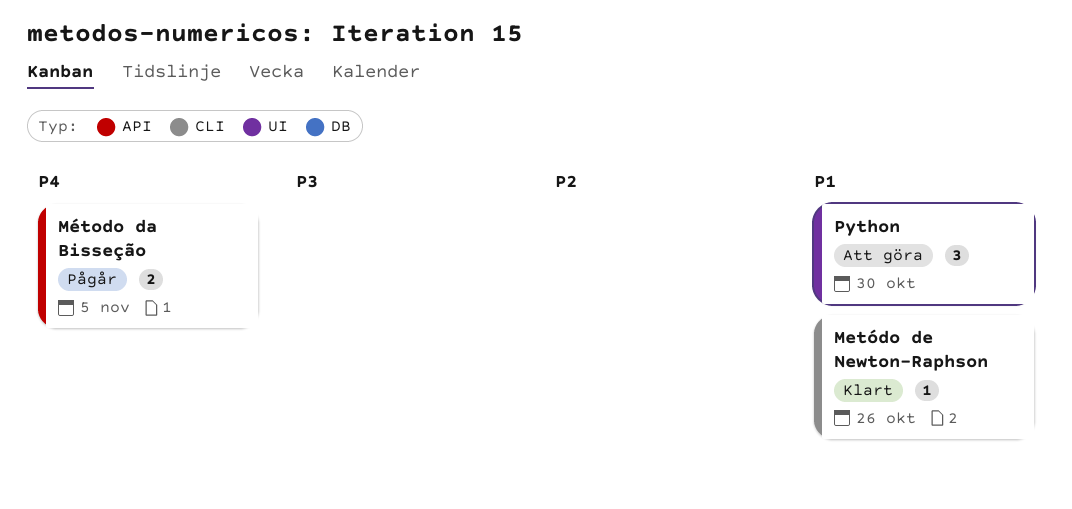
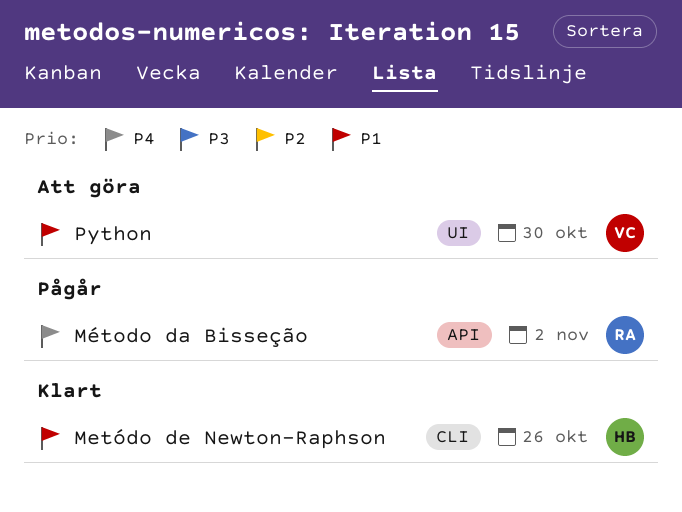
Método da Bisseção, due: Nov 5 -> Nov 2

